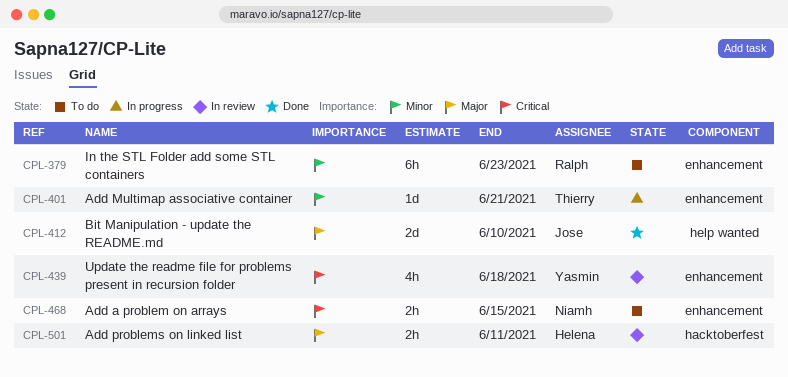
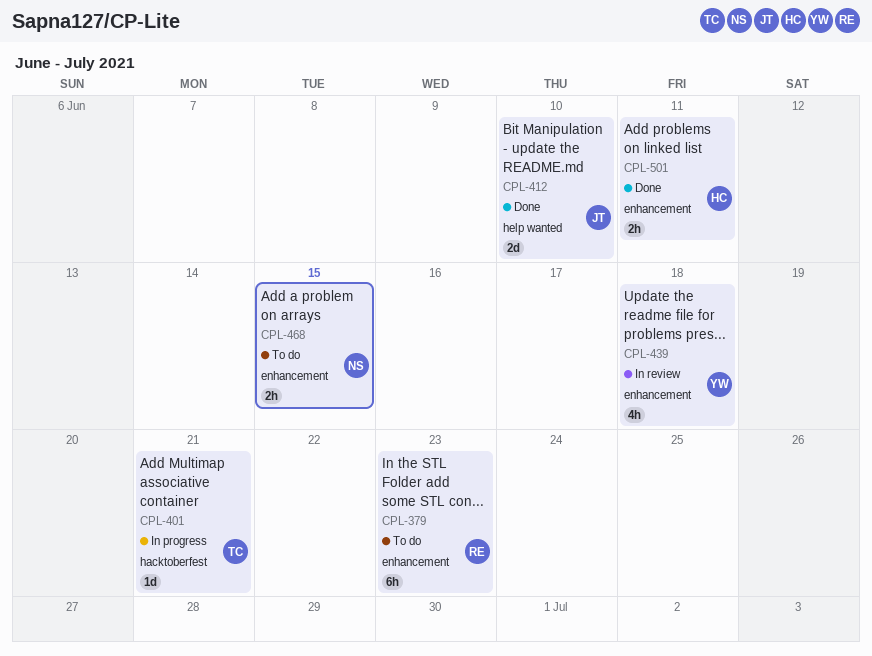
CPL-401, label: enhancement -> hacktoberfest
CPL-501, status: In review -> Done
CPL-501, label: hacktoberfest -> enhancement

